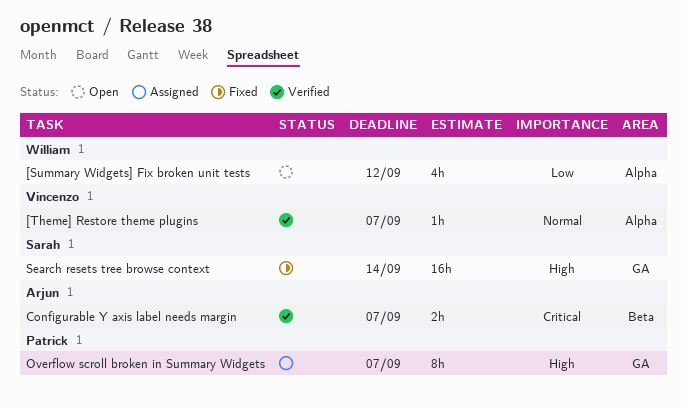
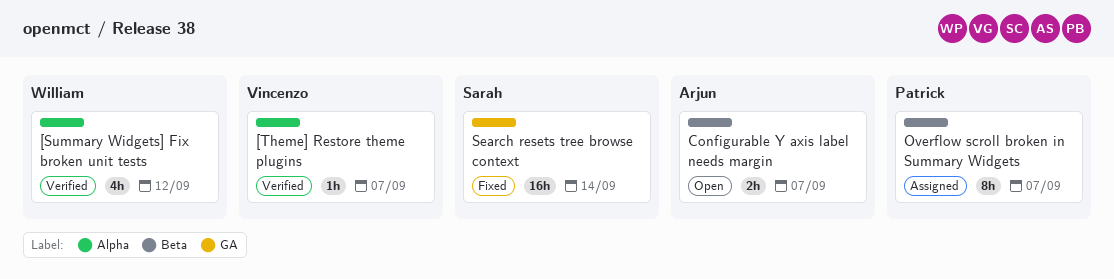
[Summary Widgets] Fix broken unit tests, status: Open -> Verified
Configurable Y axis label needs margin, status: Verified -> Open
Overflow scroll broken in Summary Widgets, label: GA -> Beta

